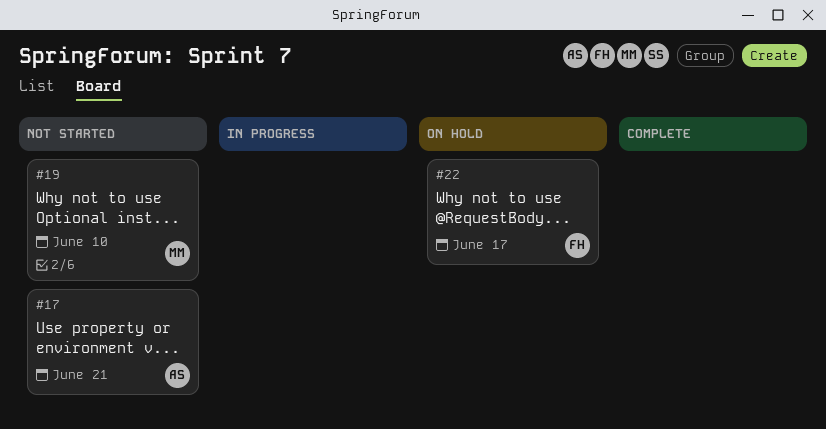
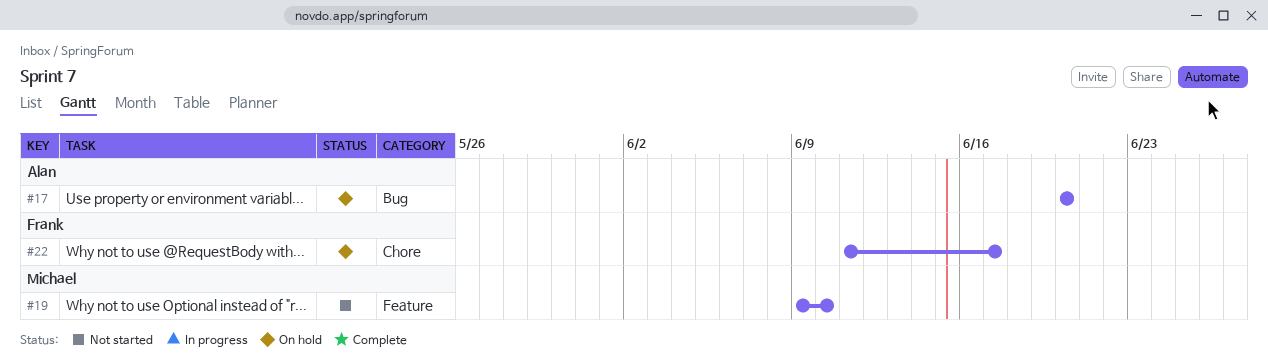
#17, status: Not started -> On hold
#17, due: Jun 21 -> Jun 20

